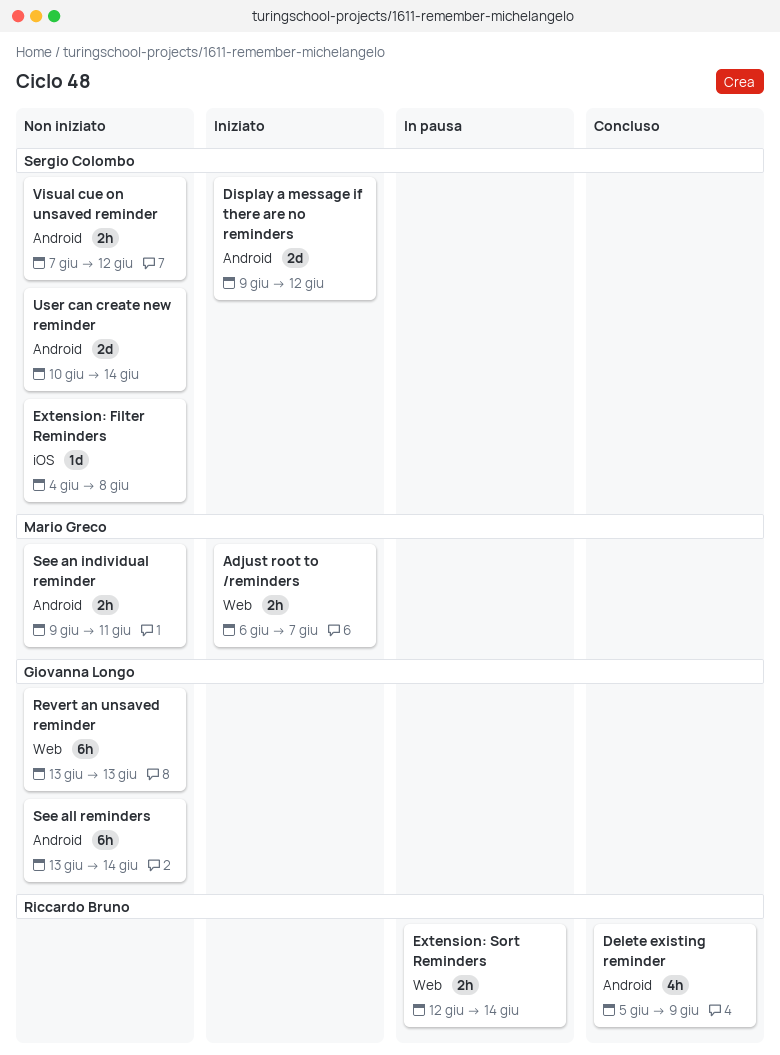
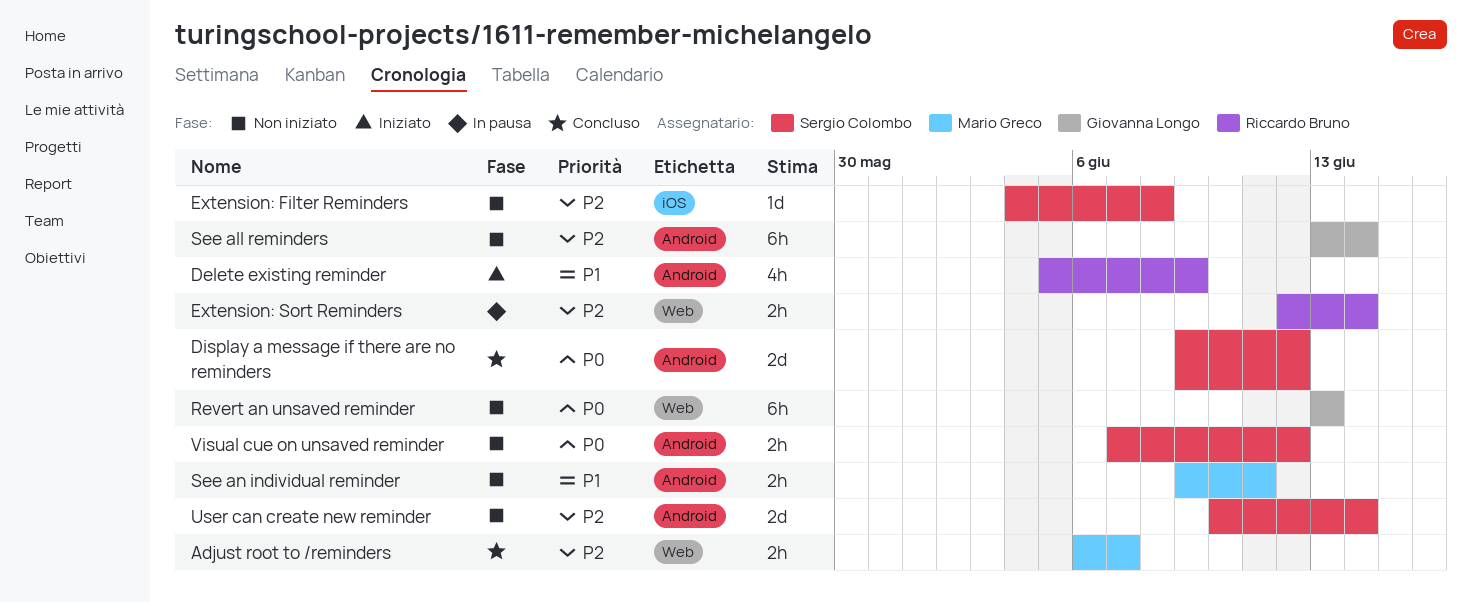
Adjust root to /reminders, status: Iniziato -> Concluso
Delete existing reminder, status: Concluso -> Iniziato
Display a message if there are no reminders, status: Iniziato -> Concluso

